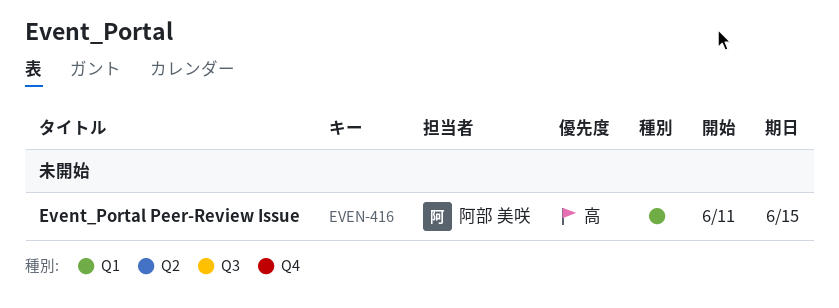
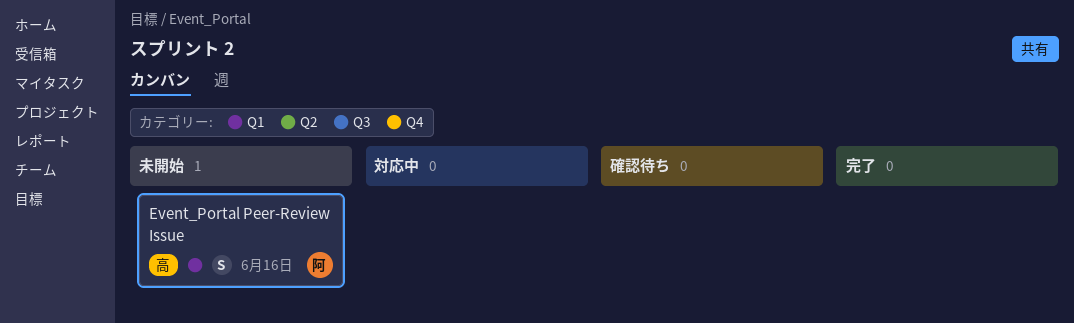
Event_Portal Peer-Review Issue, due: Jun 15 -> Jun 16

